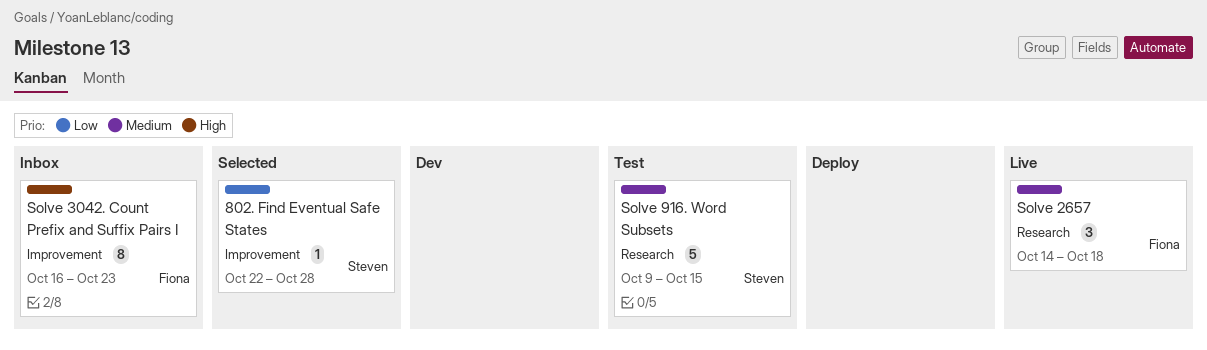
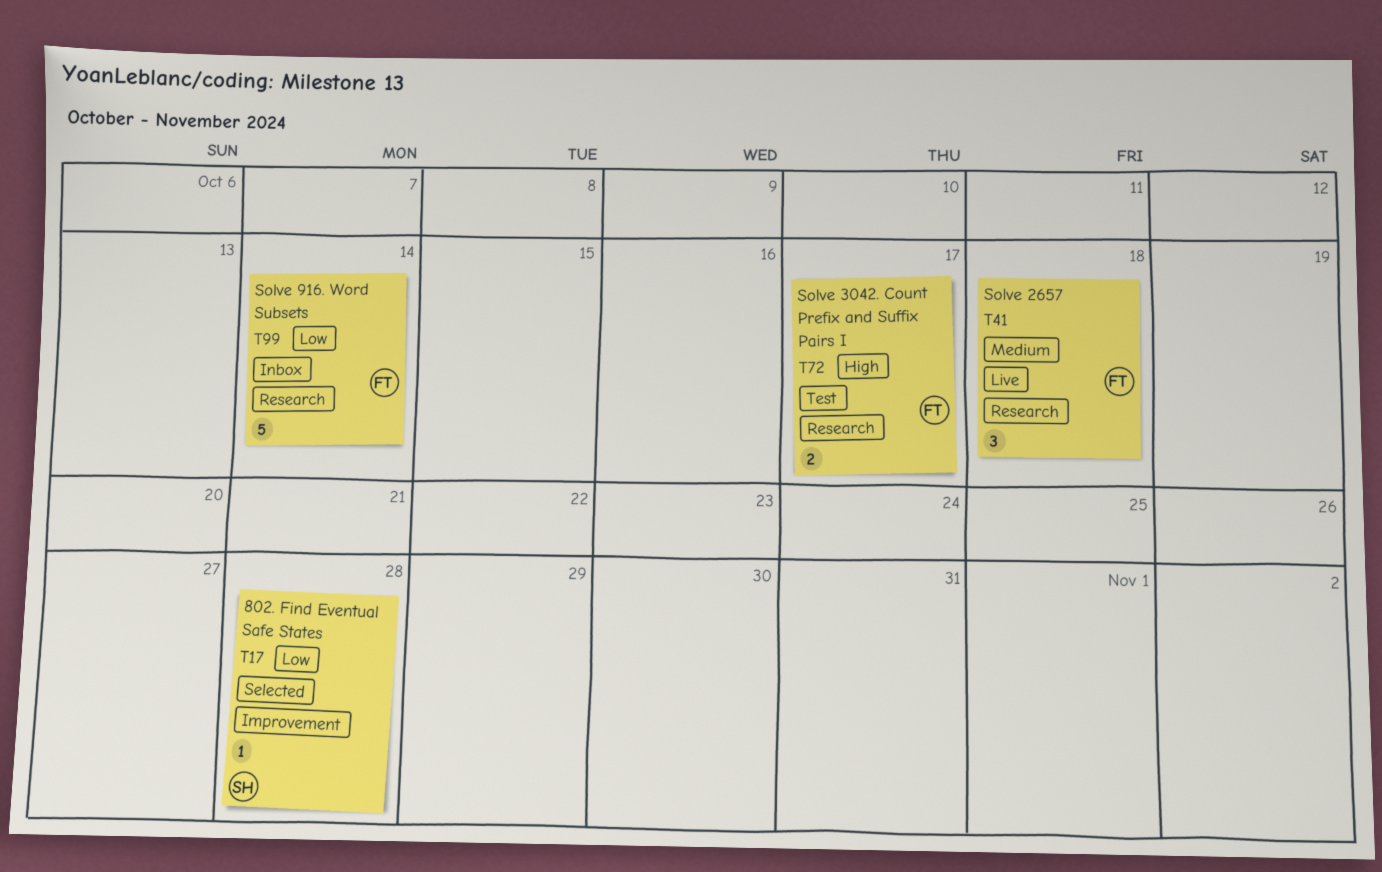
Solve 3042. Count Prefix and Suffix Pairs I, status: Inbox -> Test
Solve 3042. Count Prefix and Suffix Pairs I, label: Improvement -> Research
Solve 3042. Count Prefix and Suffix Pairs I, estimate: 8 -> 2
Solve 3042. Count Prefix and Suffix Pairs I, due: Oct 23 -> Oct 17
Solve 916. Word Subsets, status: Test -> Inbox
Solve 916. Word Subsets, owner: Steven -> Fiona
Solve 916. Word Subsets, priority: Medium -> Low
Solve 916. Word Subsets, due: Oct 15 -> Oct 14

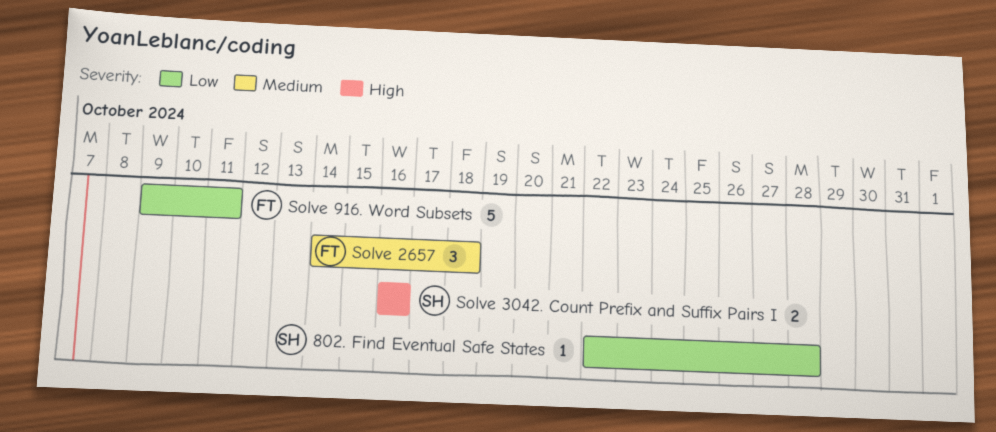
Solve 3042. Count Prefix and Suffix Pairs I, owner: FT -> SH
Solve 3042. Count Prefix and Suffix Pairs I, due: Oct 17 -> Oct 16
Solve 916. Word Subsets, due: Oct 14 -> Oct 11

